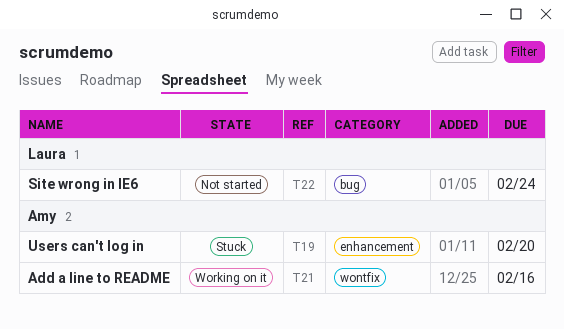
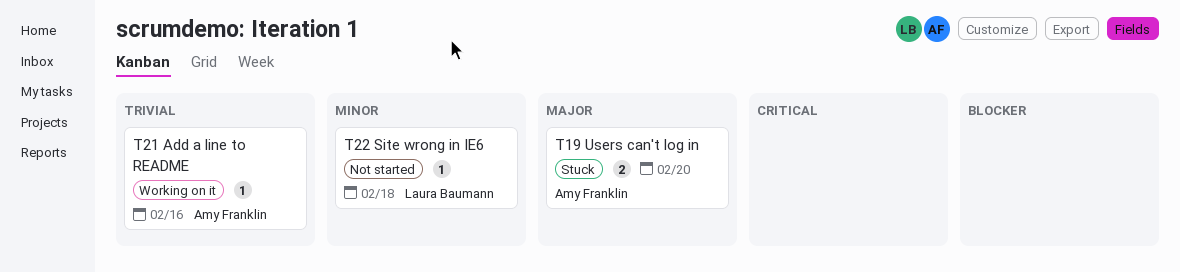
T22, due: Feb 24 -> Feb 18

